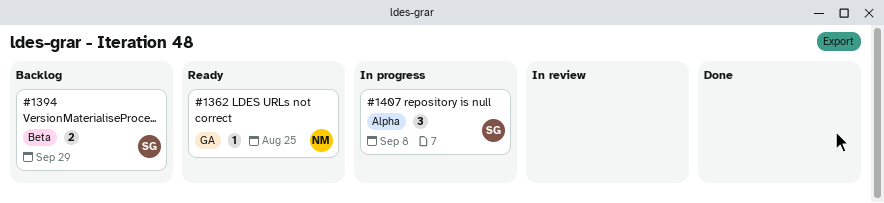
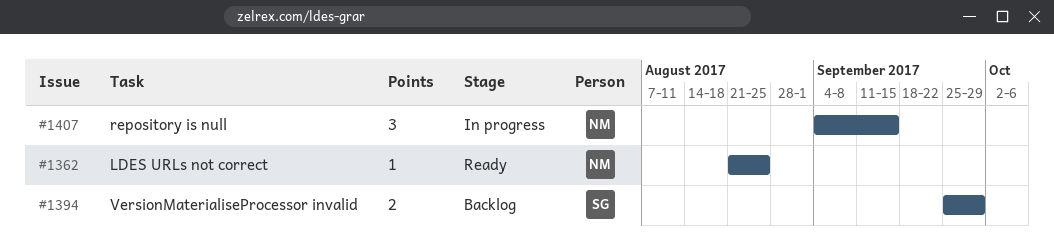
#1407, owner: SG -> NM
#1407, due: Sep 8 -> Sep 15

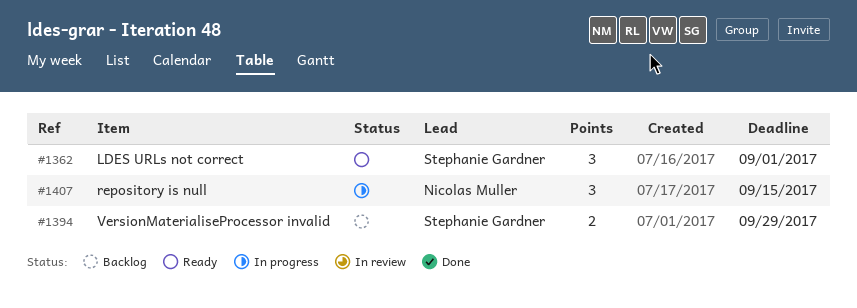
#1362, owner: Nicolas Muller -> Stephanie Gardner
#1362, estimate: 1 -> 3
#1362, due: Aug 25 -> Sep 1

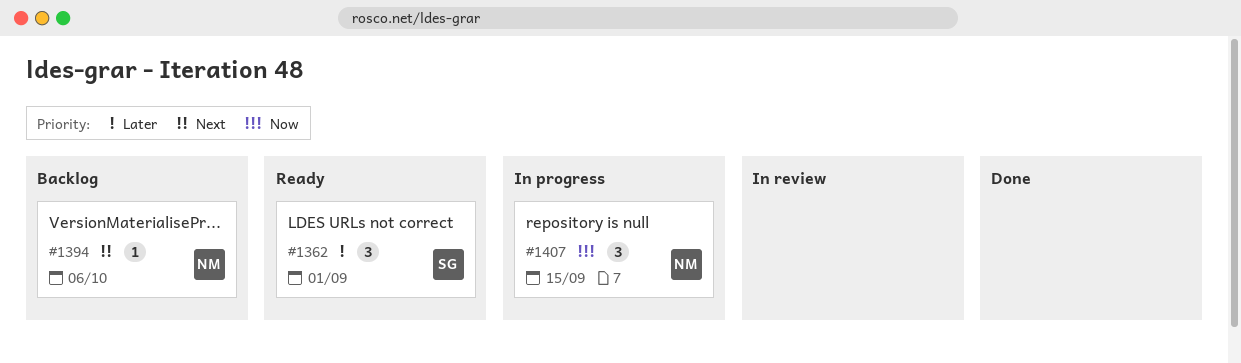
#1394, owner: Stephanie Gardner -> Nicolas Muller
#1394, estimate: 2 -> 1
#1394, due: Sep 29 -> Oct 6

